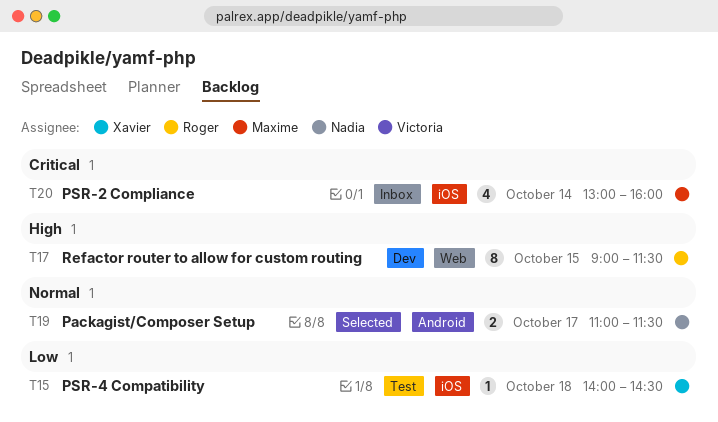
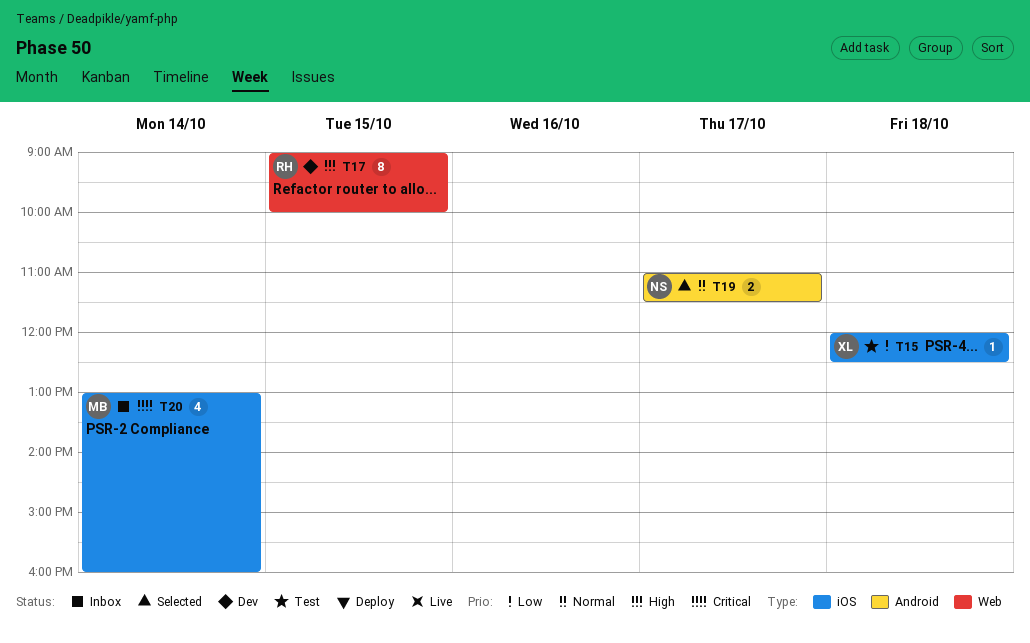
T15, begins: 14:00 -> 12:00
T15, ends: 14:30 -> 12:30
T17, ends: 11:30 -> 10:00

